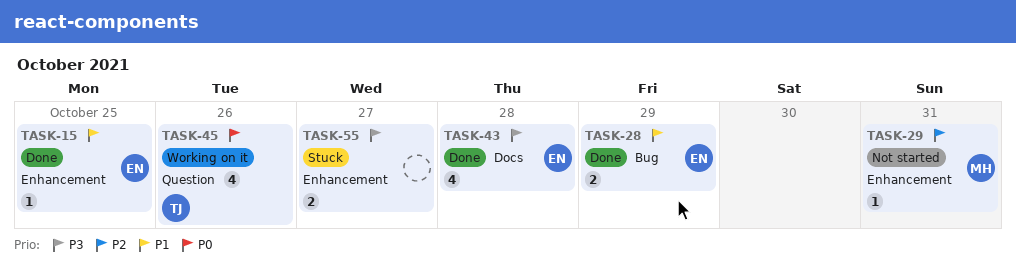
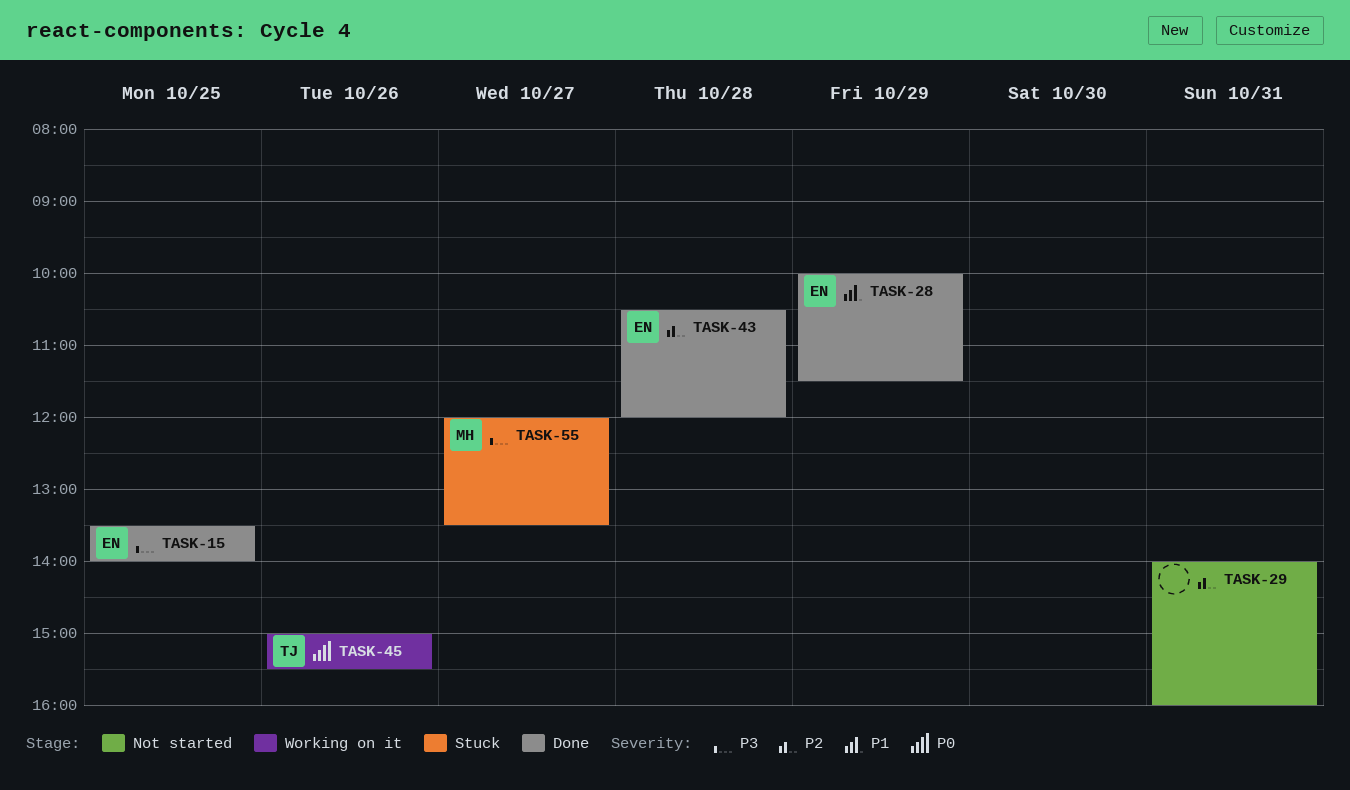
TASK-15, priority: P1 -> P3
TASK-29, owner: MH -> none
TASK-43, priority: P3 -> P2
TASK-55, owner: none -> MH

